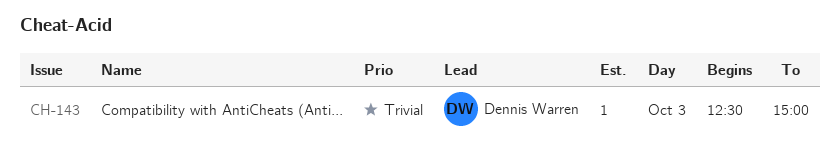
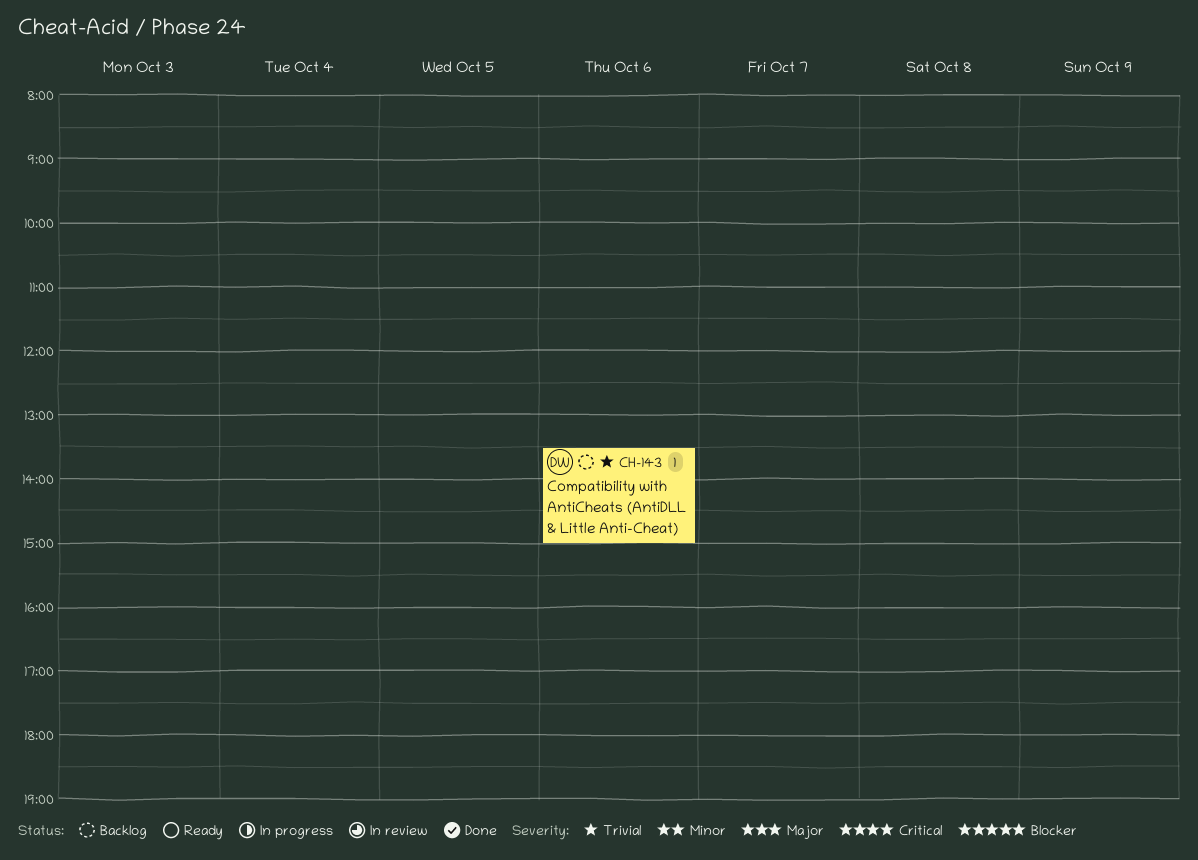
CH-143, day: Oct 3 -> Oct 6
CH-143, begins: 12:30 -> 13:30

